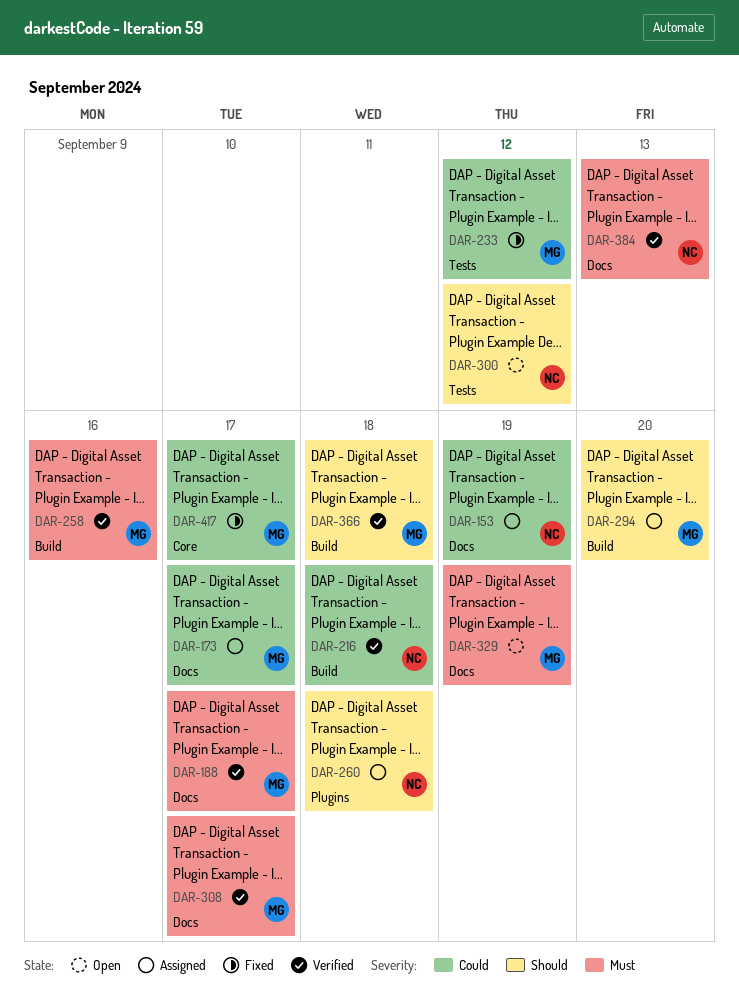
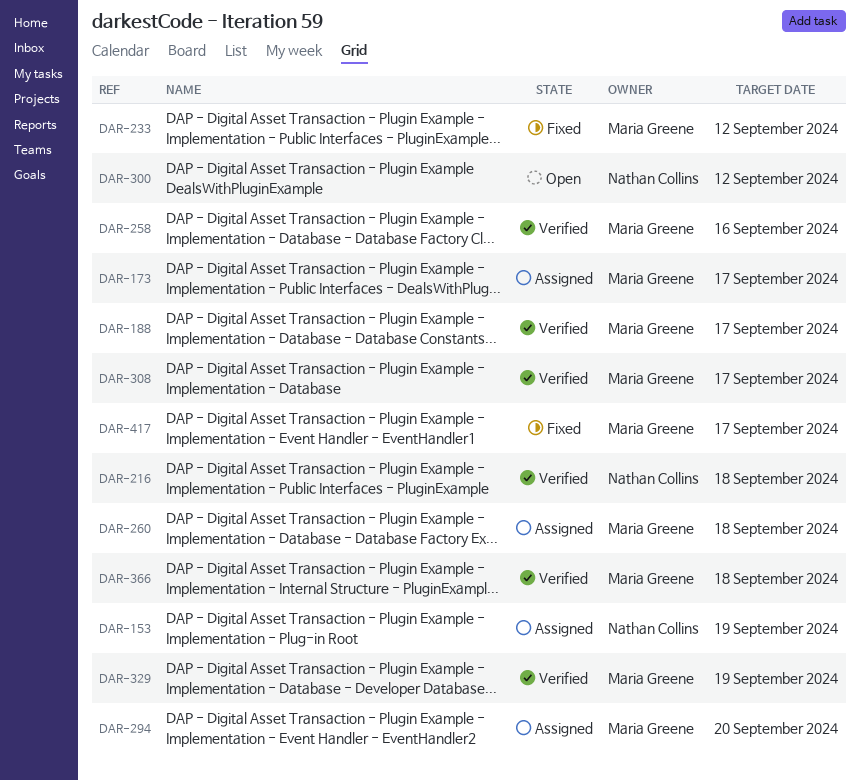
DAR-260, owner: Nathan Collins -> Maria Greene
DAR-329, status: Open -> Verified
DAR-384: present -> none

